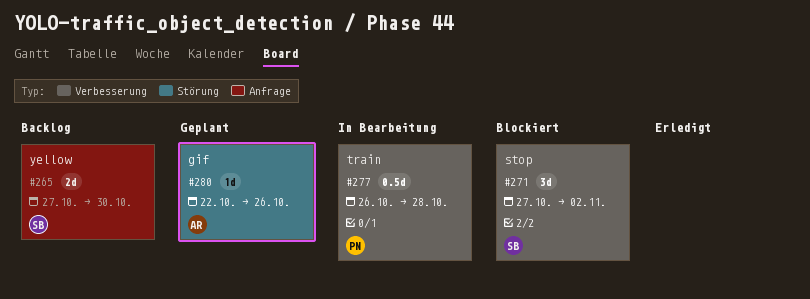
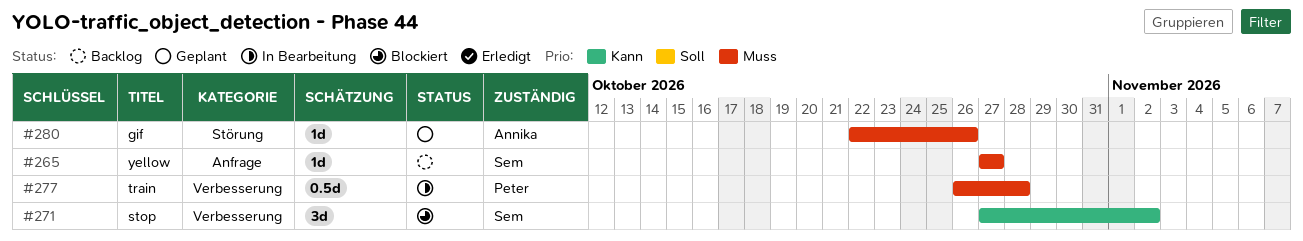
#265, estimate: 2d -> 1d
#265, due: Oct 30 -> Oct 27

